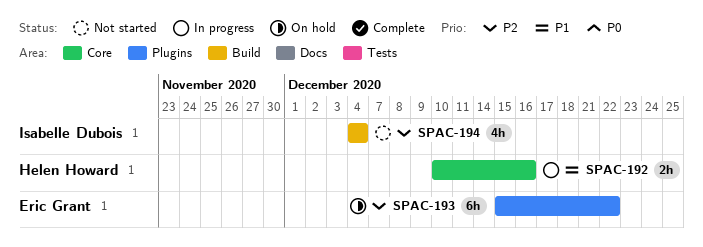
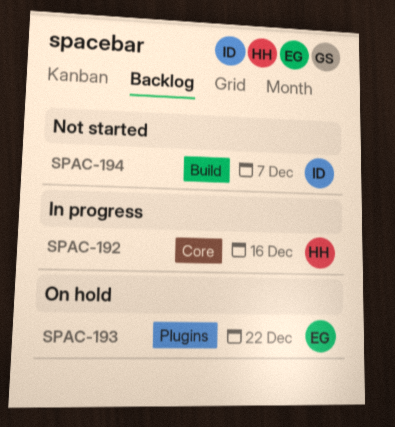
SPAC-194, due: Dec 4 -> Dec 7

